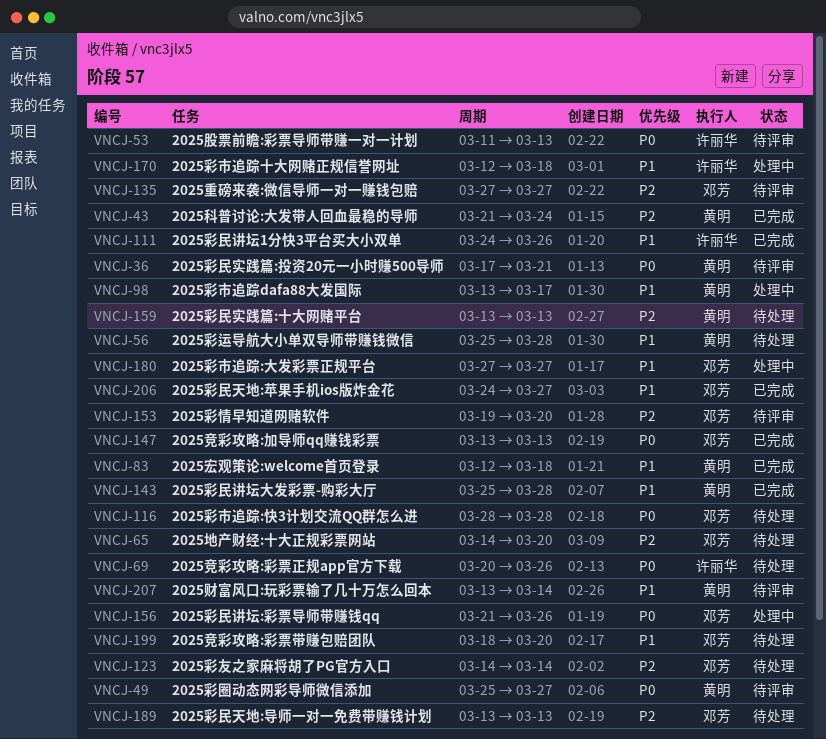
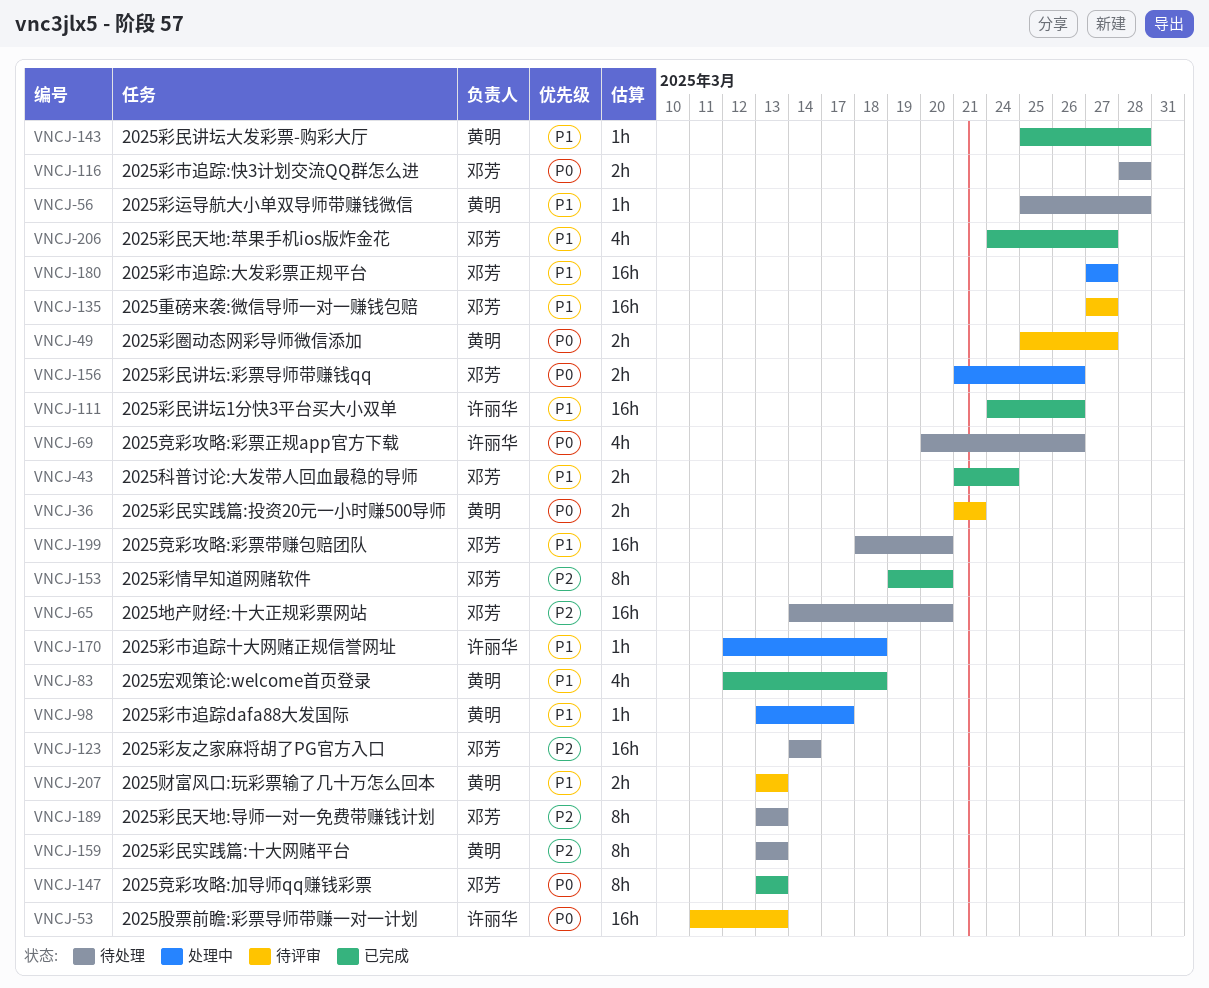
VNCJ-36, start: Mar 17 -> Mar 21
VNCJ-43, owner: 黄明 -> 邓芳
VNCJ-43, priority: P2 -> P1
VNCJ-135, priority: P2 -> P1
VNCJ-153, status: 待评审 -> 已完成
VNCJ-207, due: Mar 14 -> Mar 13

